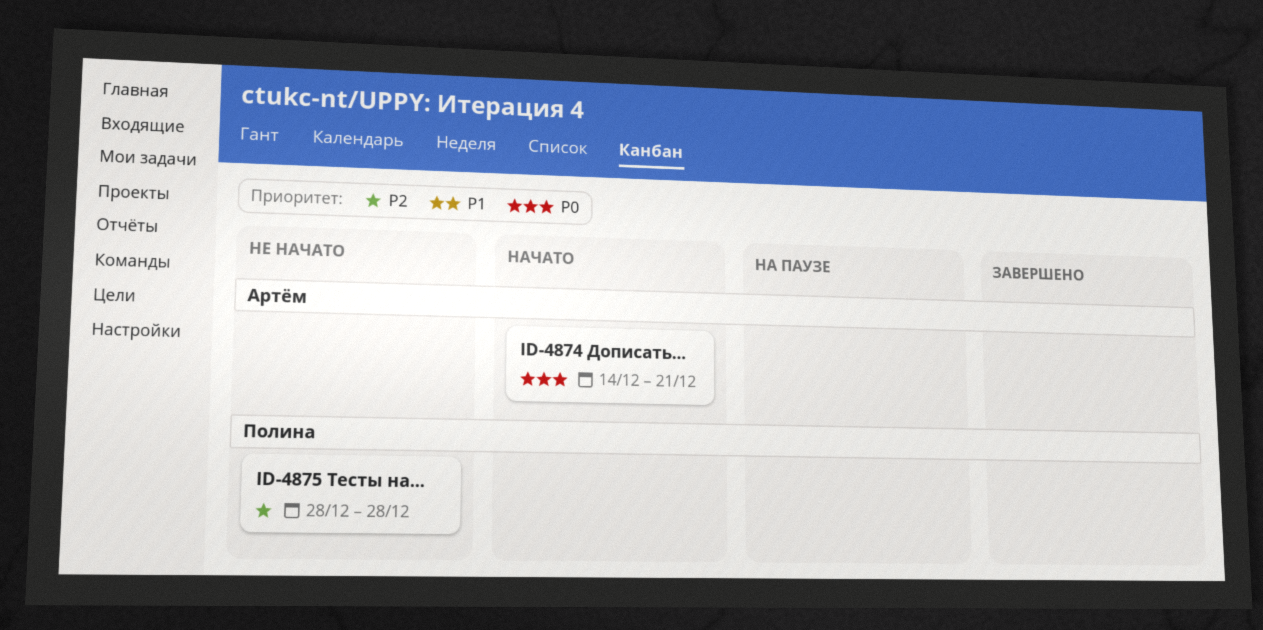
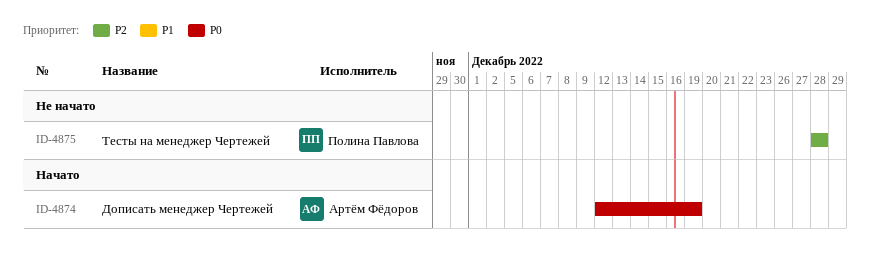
ID-4874, start: Dec 14 -> Dec 12
ID-4874, due: Dec 21 -> Dec 19

